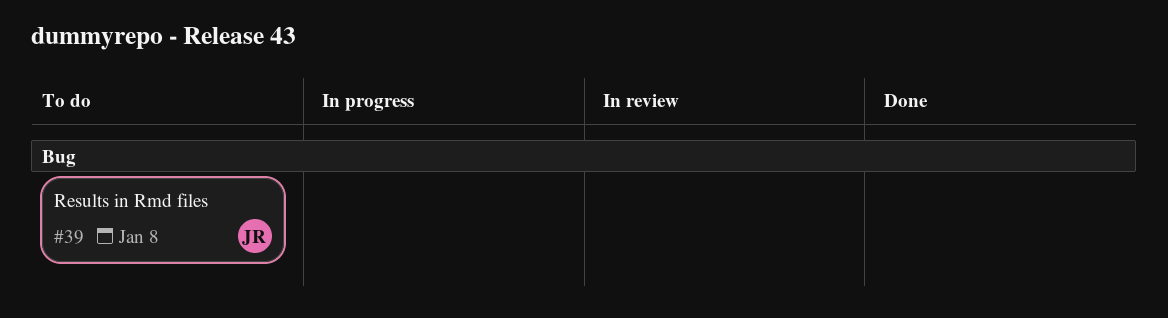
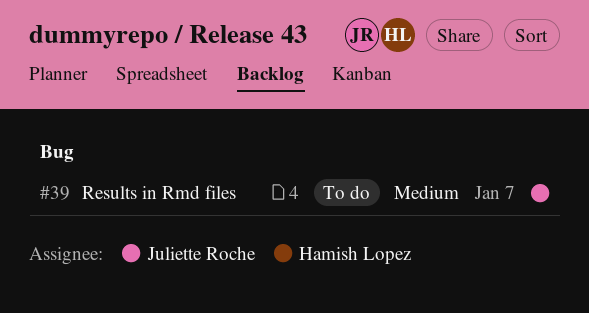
#39, due: Jan 8 -> Jan 7

